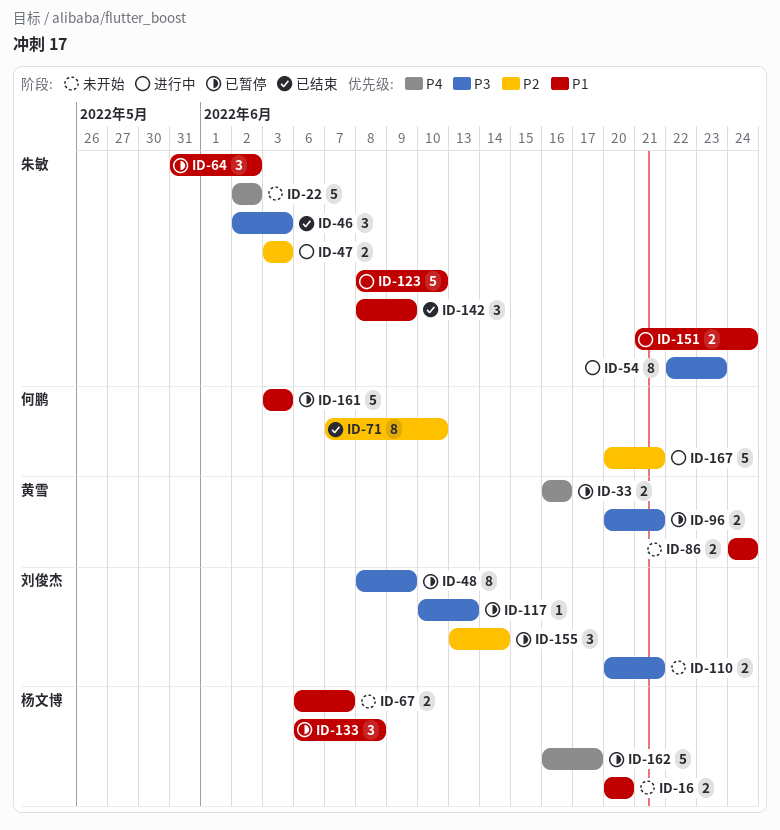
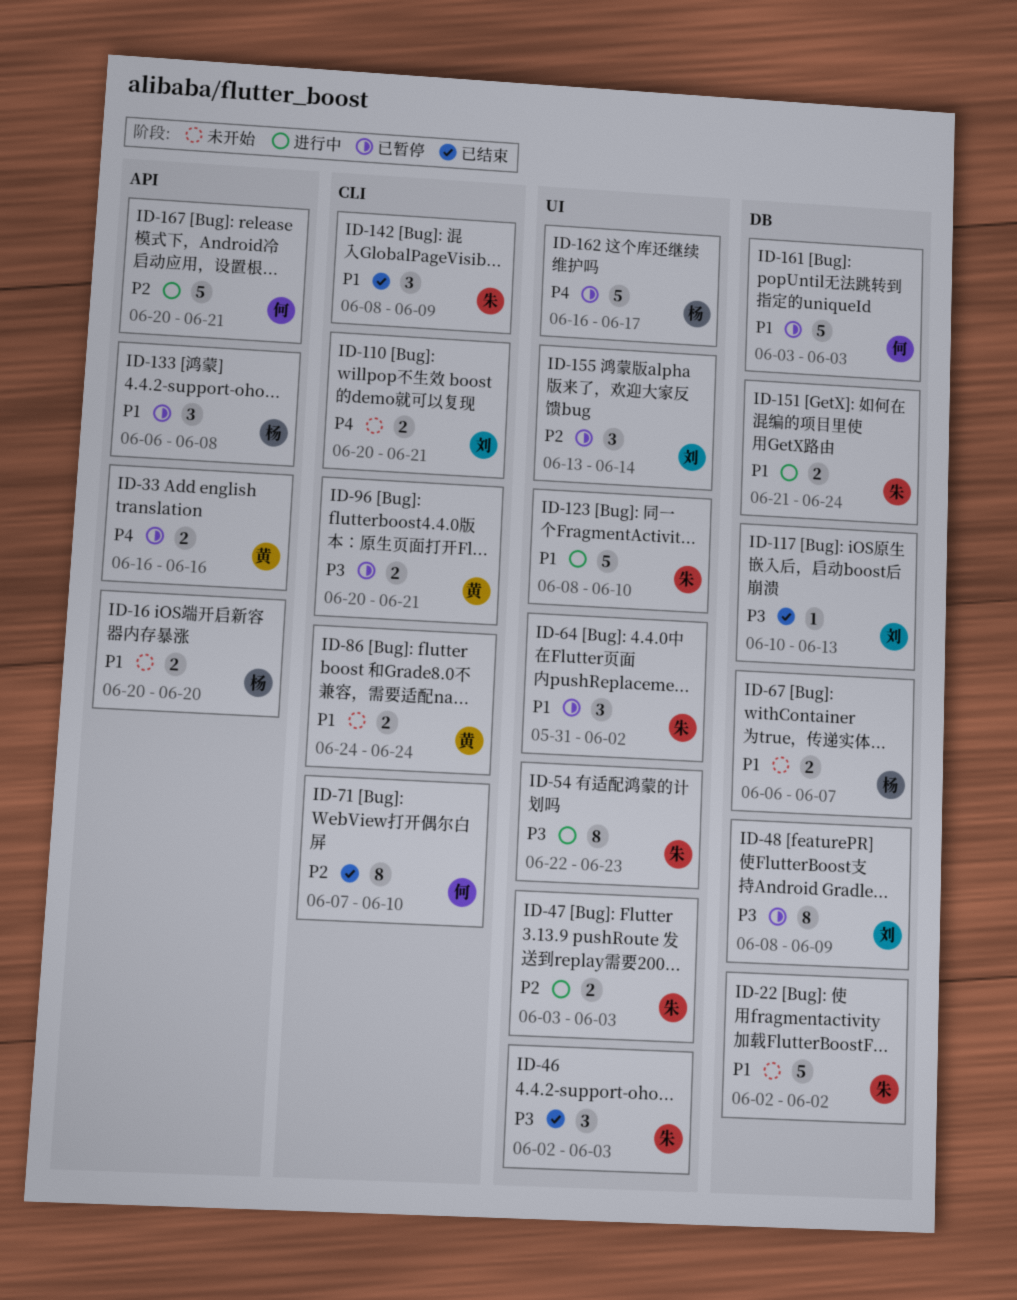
ID-22, priority: P4 -> P1
ID-110, priority: P3 -> P4
ID-117, status: 已暂停 -> 已结束

